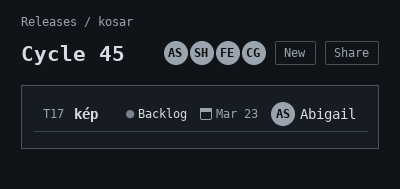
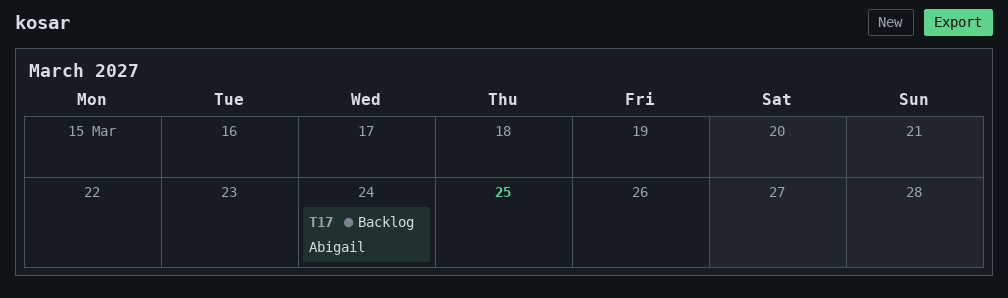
T17, due: Mar 23 -> Mar 24

